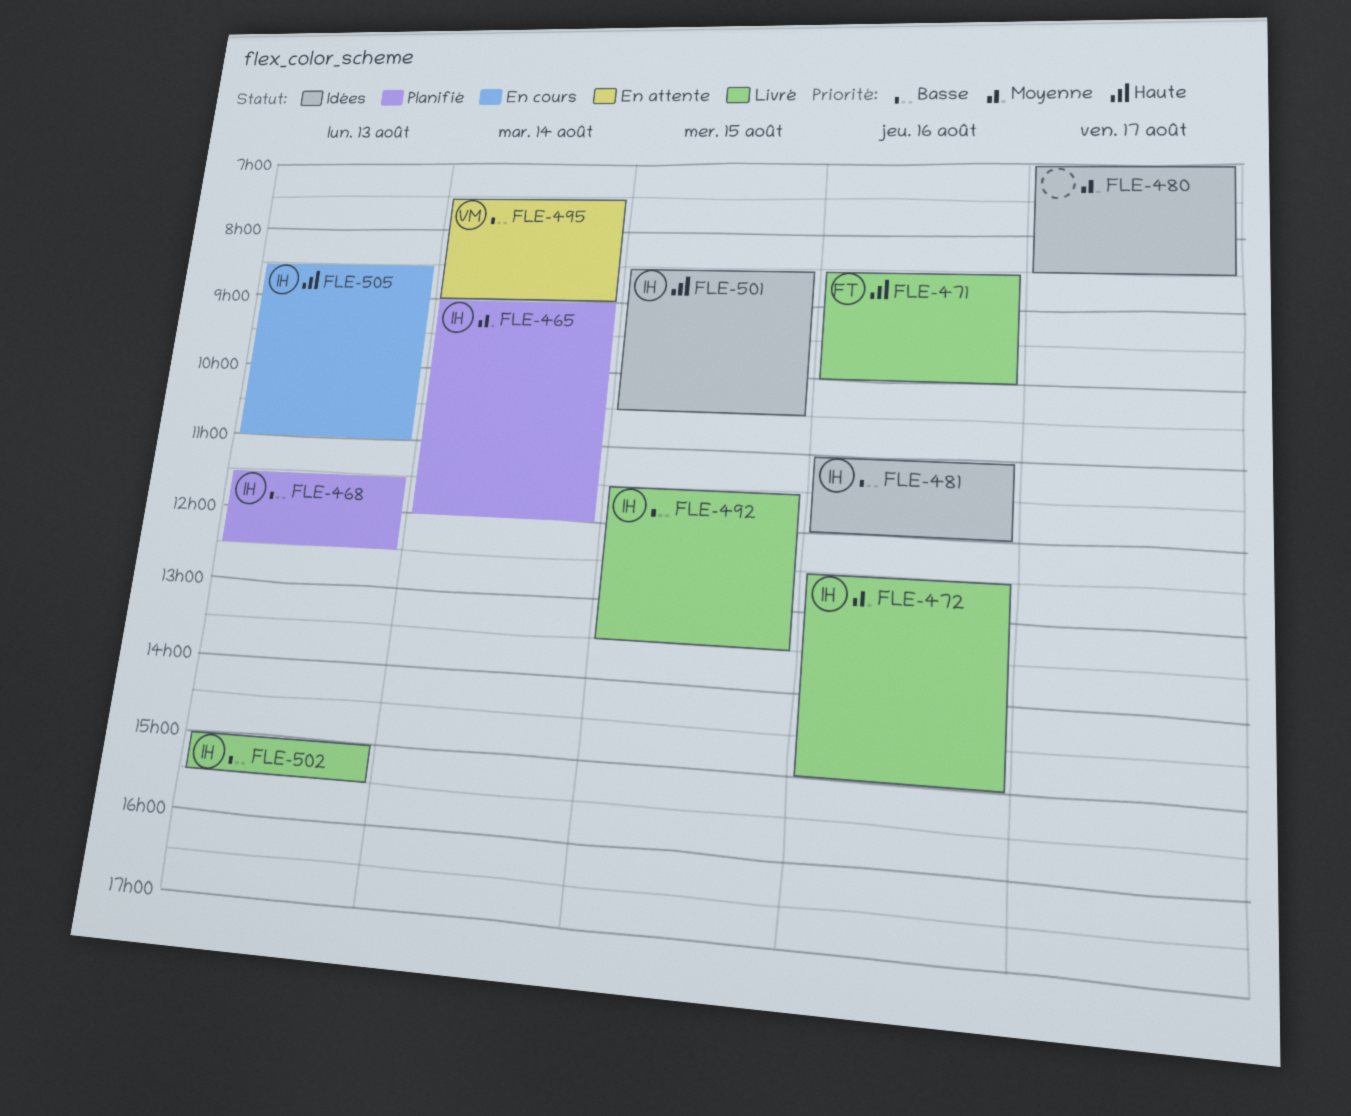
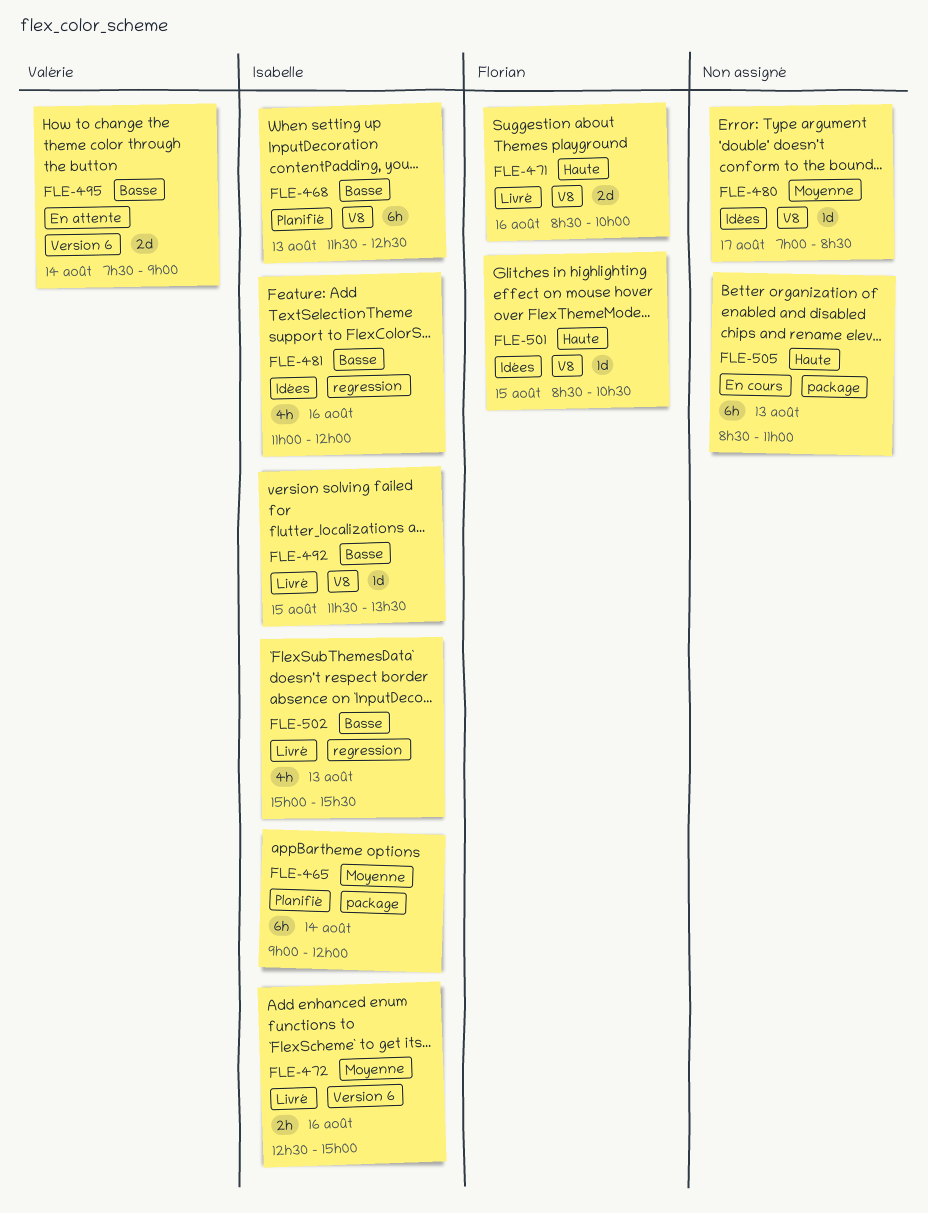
FLE-501, owner: Isabelle -> Florian
FLE-505, owner: Isabelle -> none

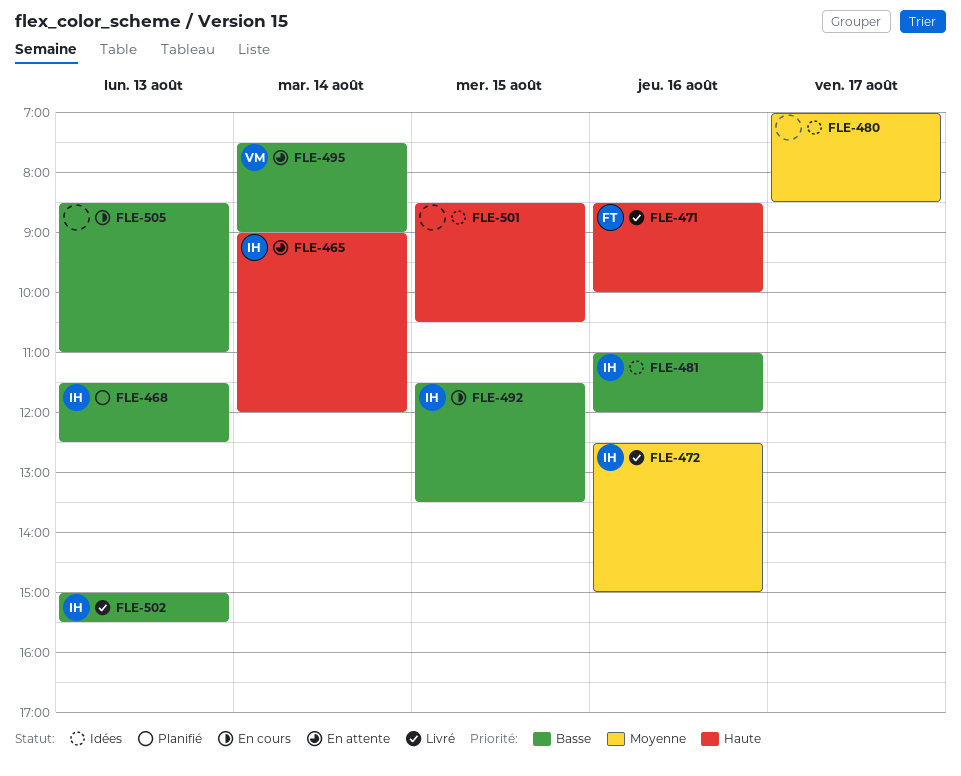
FLE-465, status: Planifié -> En attente
FLE-465, priority: Moyenne -> Haute
FLE-492, status: Livré -> En cours
FLE-501, owner: Florian -> none
FLE-505, priority: Haute -> Basse

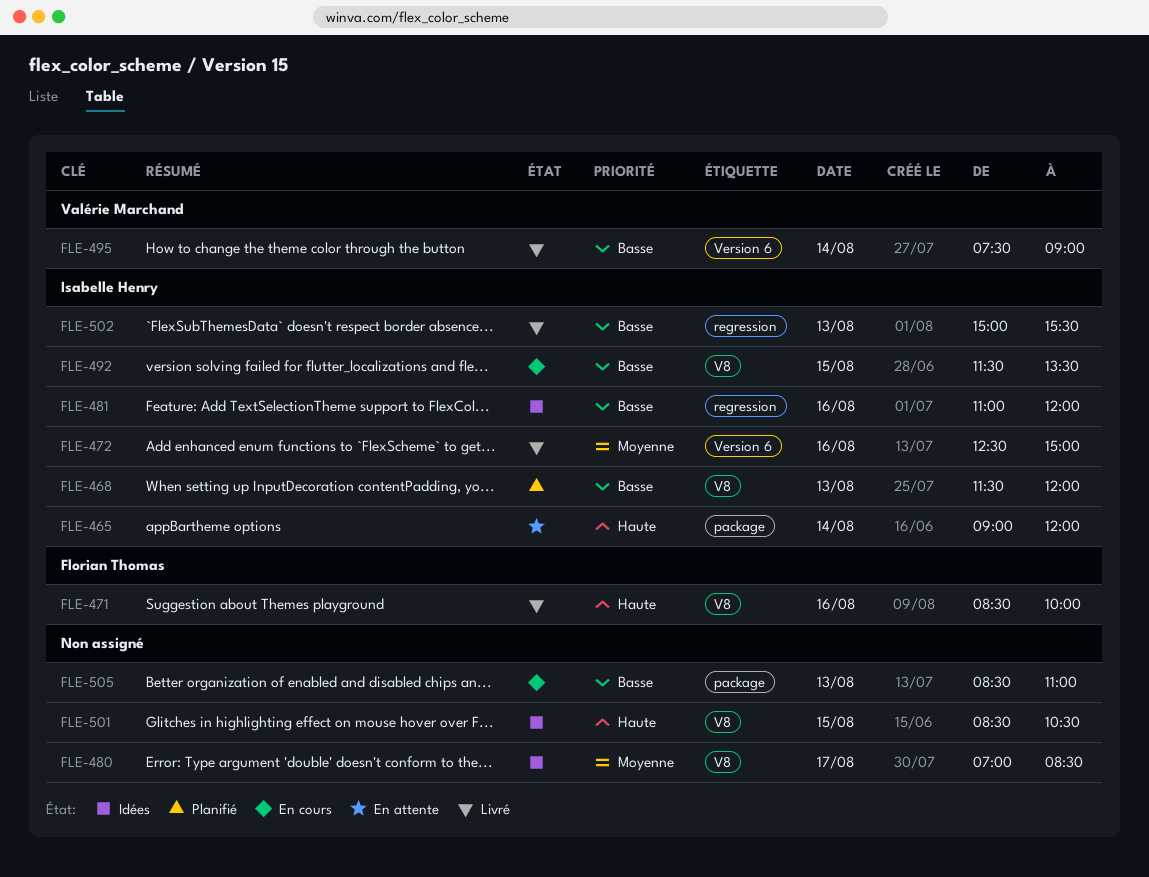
FLE-468, ends: 12:30 -> 12:00
FLE-495, status: En attente -> Livré

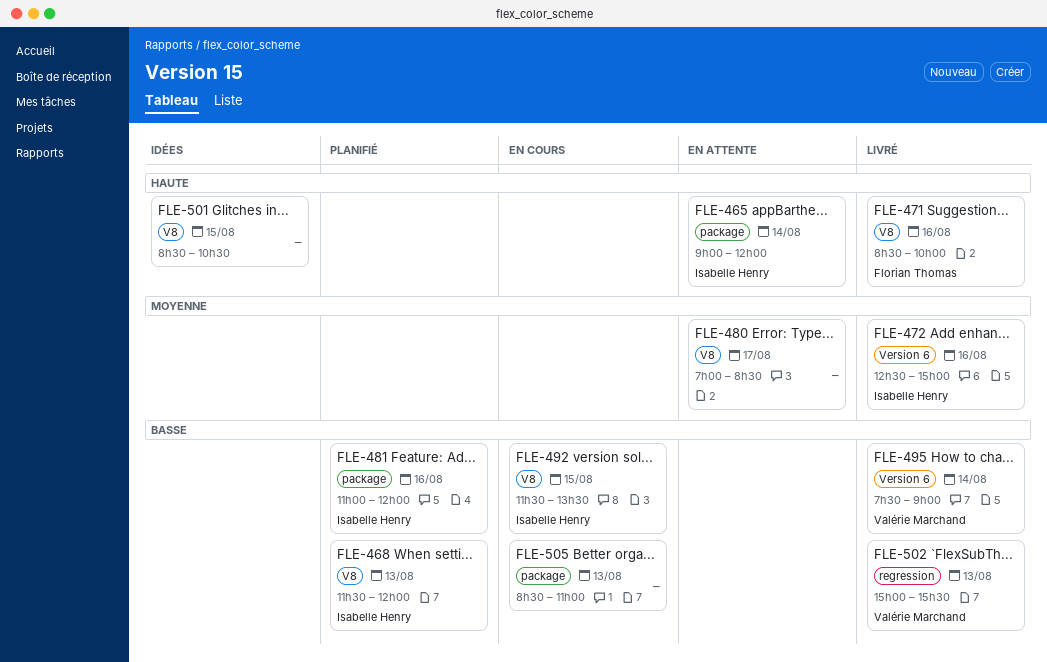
FLE-480, status: Idées -> En attente
FLE-481, status: Idées -> Planifié
FLE-481, label: regression -> package
FLE-502, owner: Isabelle Henry -> Valérie Marchand

